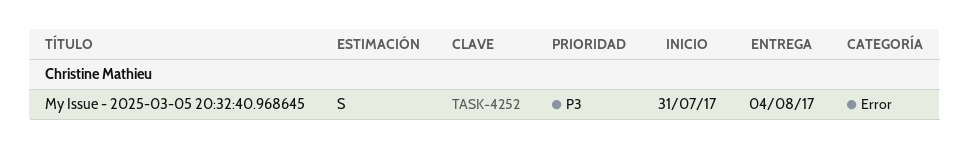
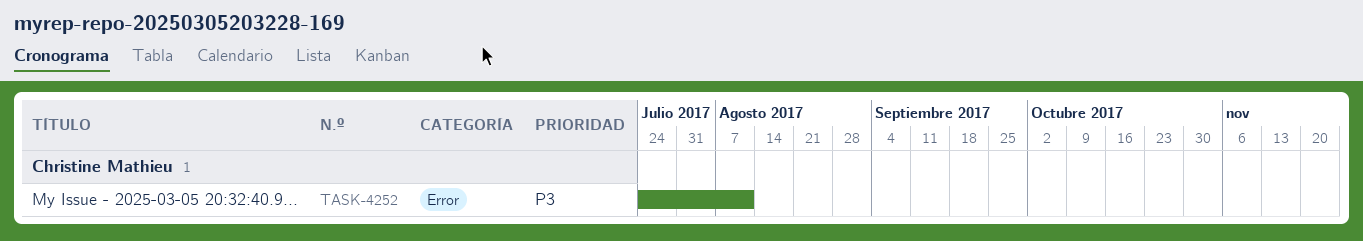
TASK-4252, start: Jul 31 -> Jul 24
TASK-4252, due: Aug 4 -> Aug 11

